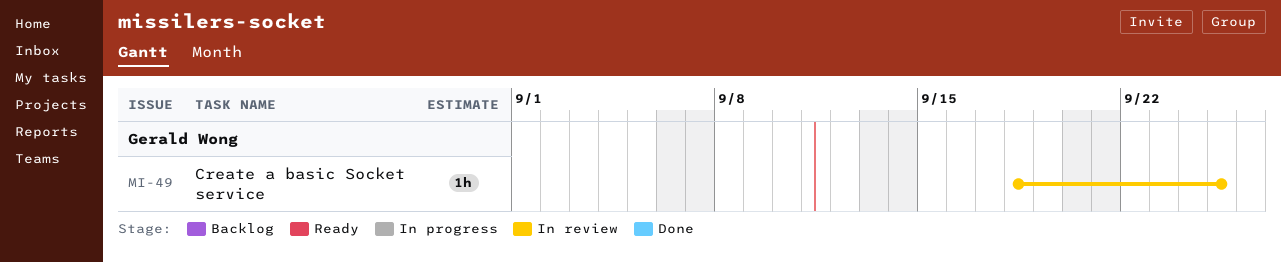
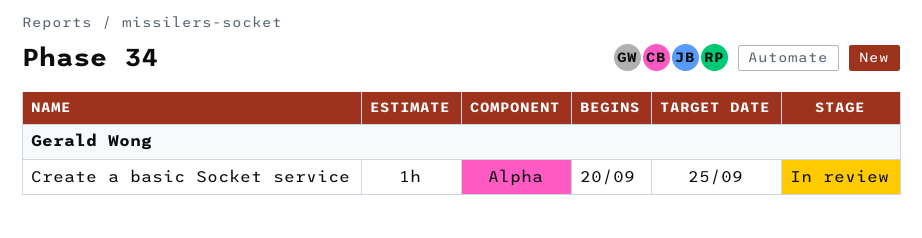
Create a basic Socket service, start: Sep 18 -> Sep 20

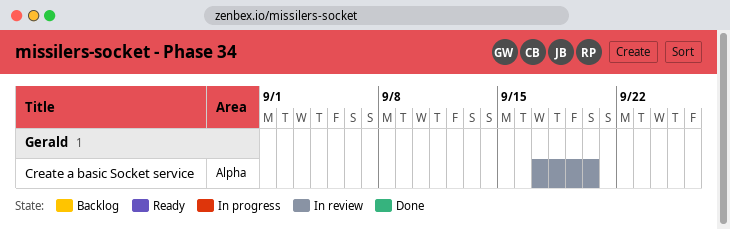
Create a basic Socket service, start: Sep 20 -> Sep 17
Create a basic Socket service, due: Sep 25 -> Sep 20

